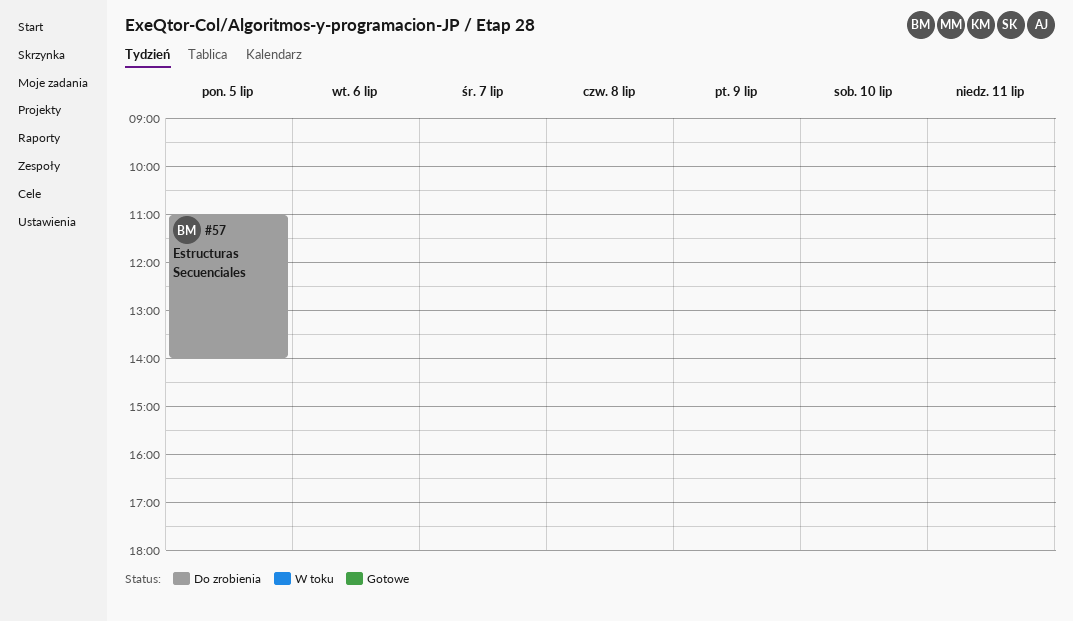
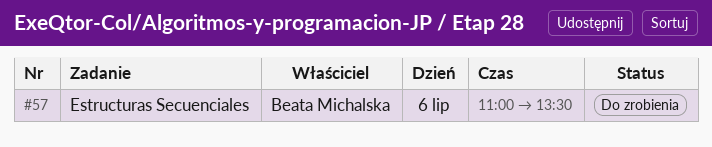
#57, day: Jul 5 -> Jul 6
#57, ends: 14:00 -> 13:30

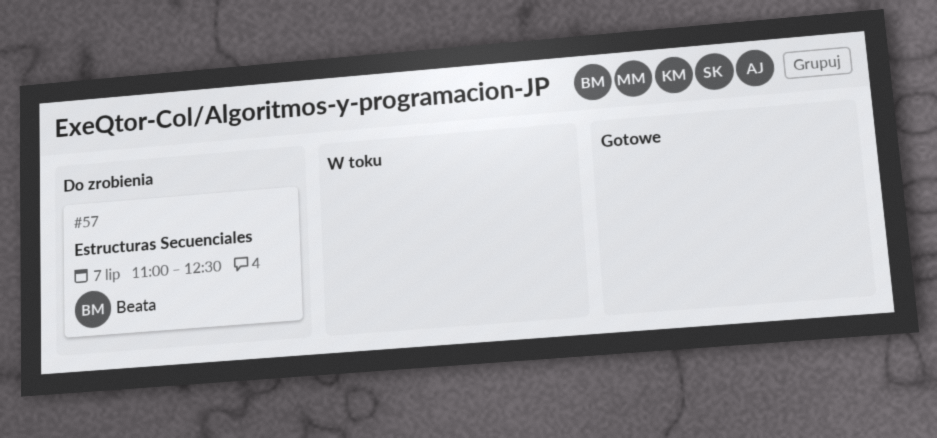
#57, day: Jul 6 -> Jul 7
#57, ends: 13:30 -> 12:30

